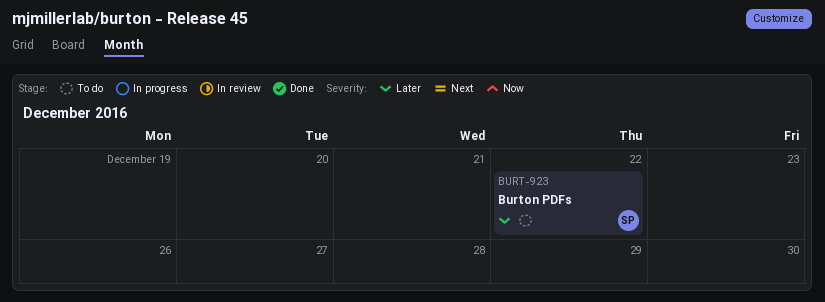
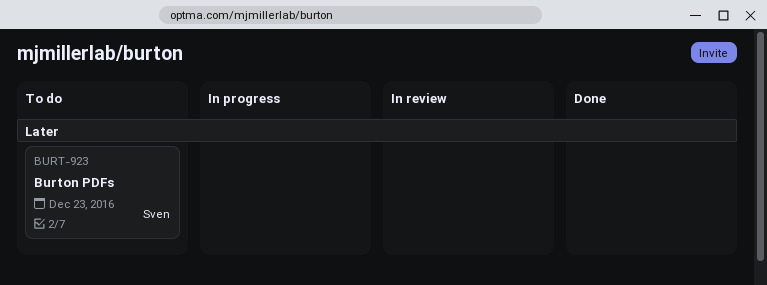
BURT-923, due: Dec 22 -> Dec 23

